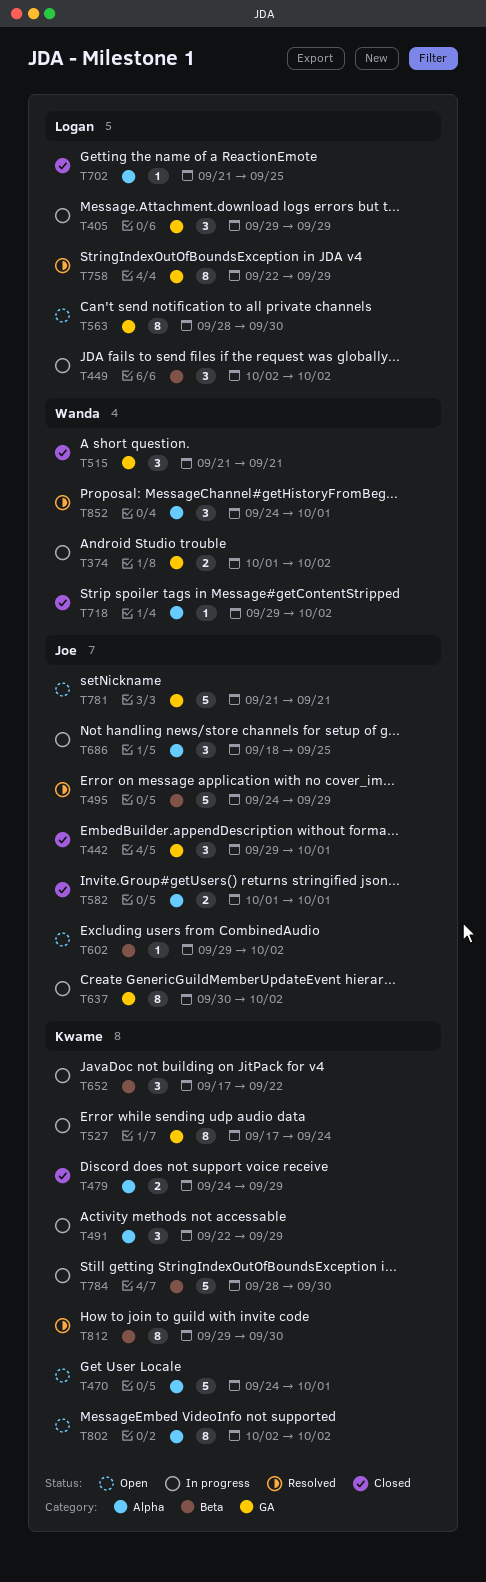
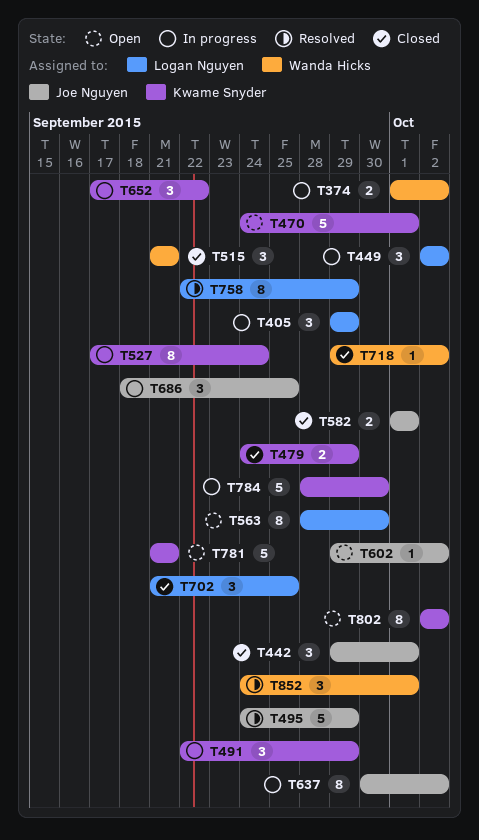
T702, estimate: 1 -> 3
T781, owner: Joe Nguyen -> Kwame Snyder
T812: present -> none

